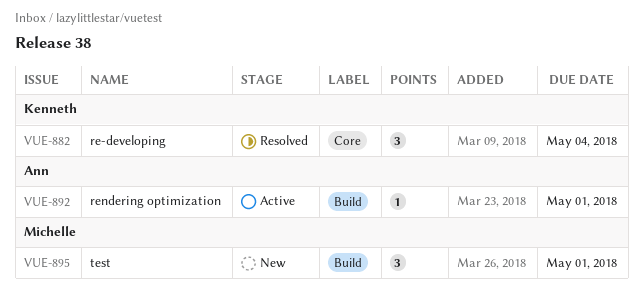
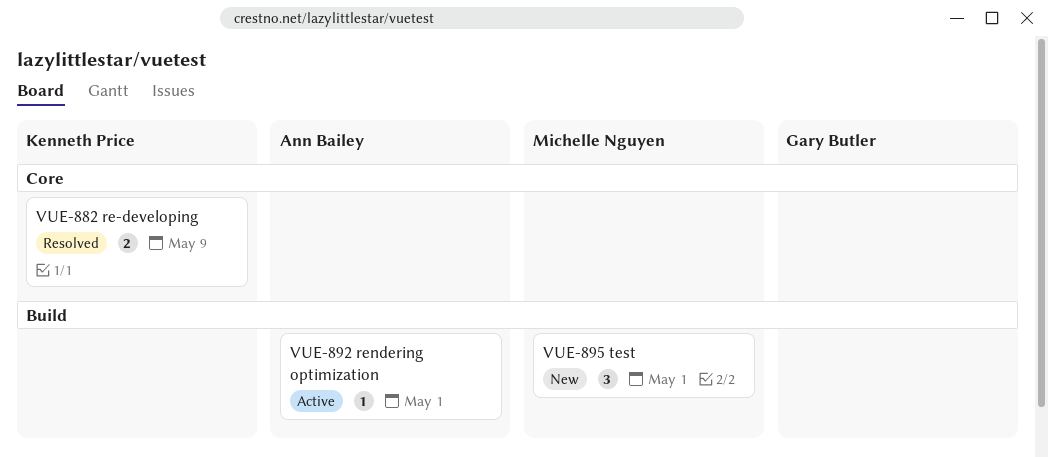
VUE-882, estimate: 3 -> 2
VUE-882, due: May 4 -> May 9

